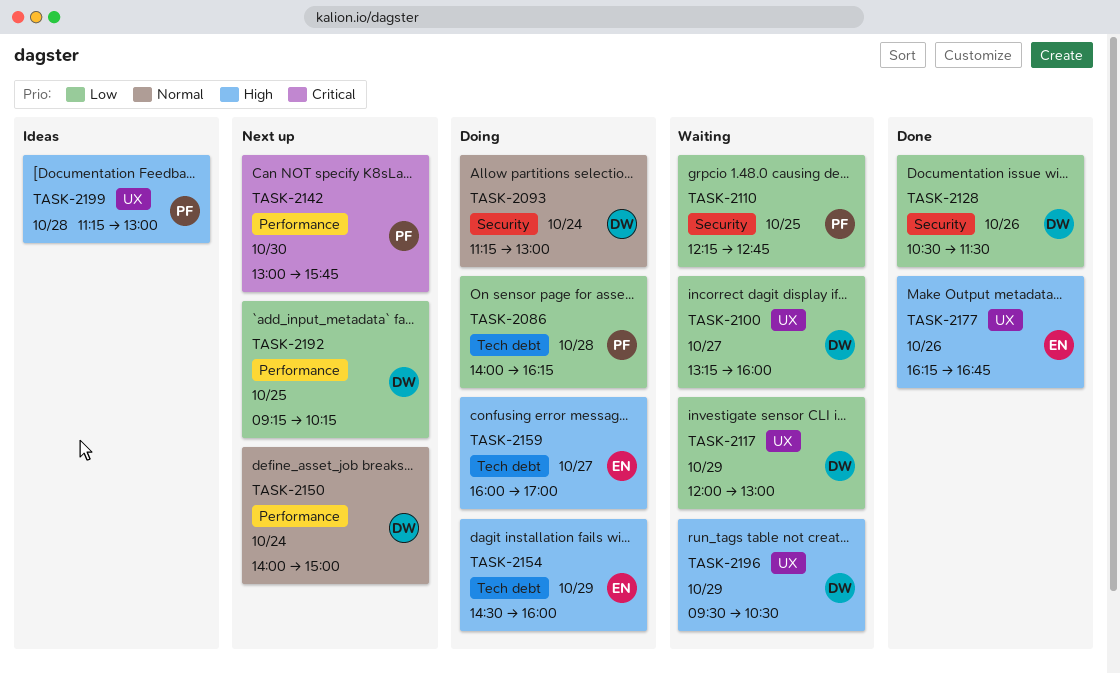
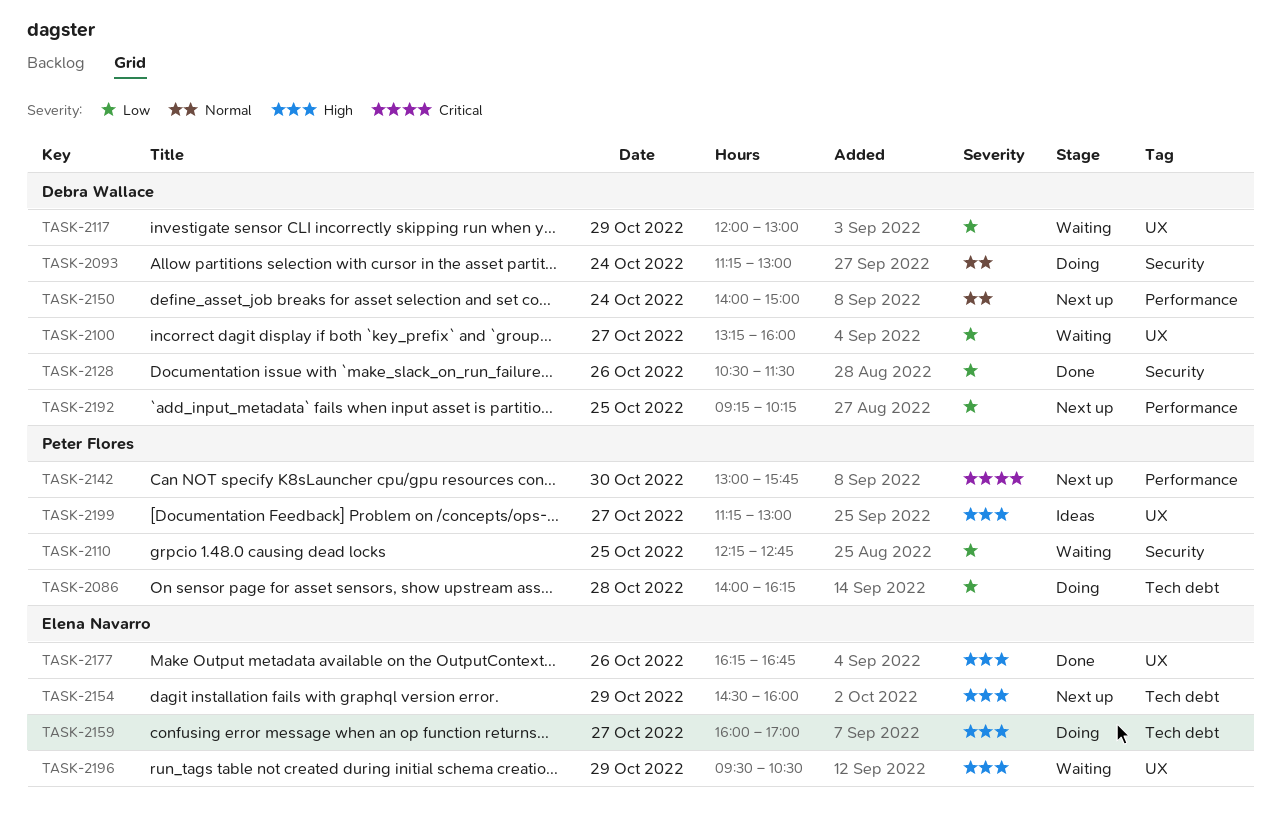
TASK-2154, status: Doing -> Next up
TASK-2196, owner: Debra Wallace -> Elena Navarro
TASK-2199, day: Oct 28 -> Oct 27

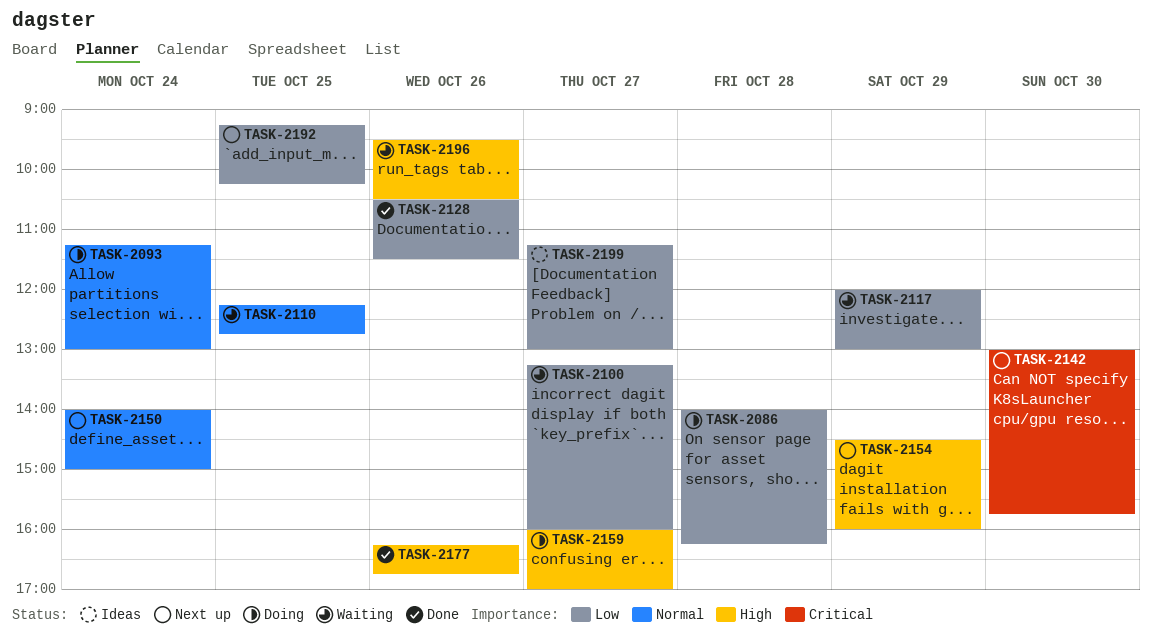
TASK-2110, priority: Low -> Normal
TASK-2196, day: Oct 29 -> Oct 26
TASK-2199, priority: High -> Low

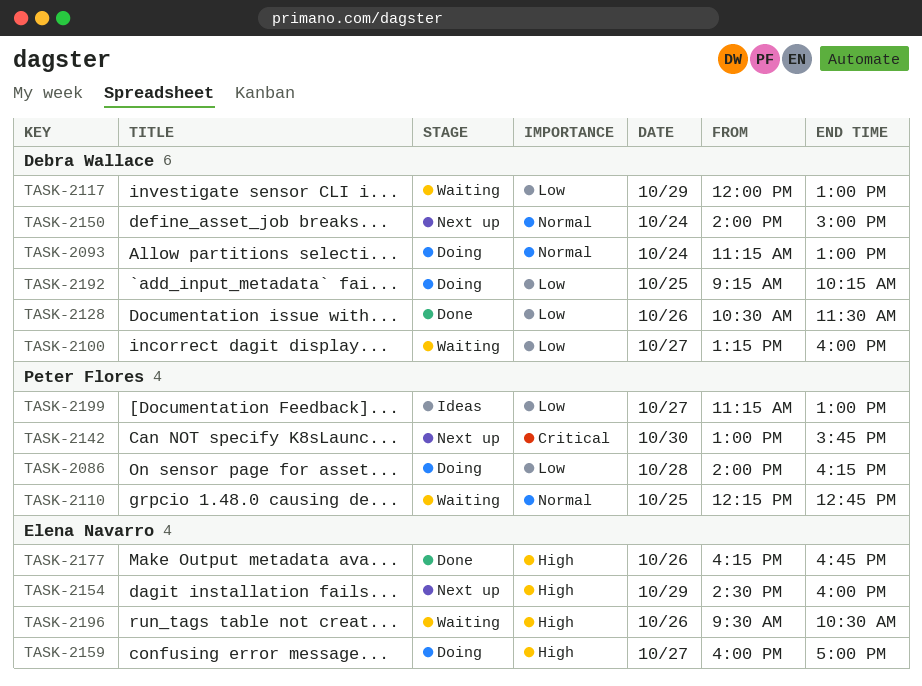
TASK-2192, status: Next up -> Doing

